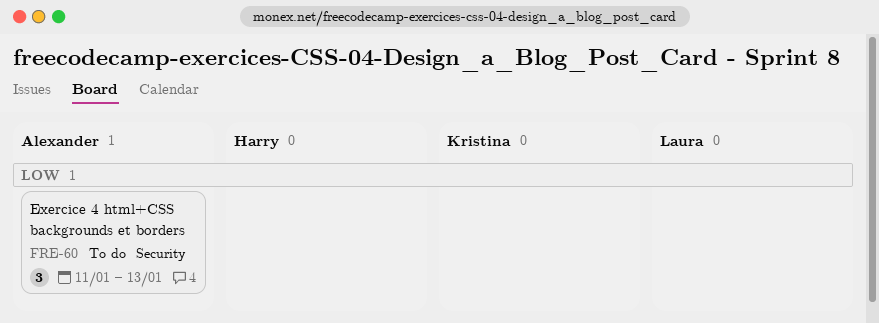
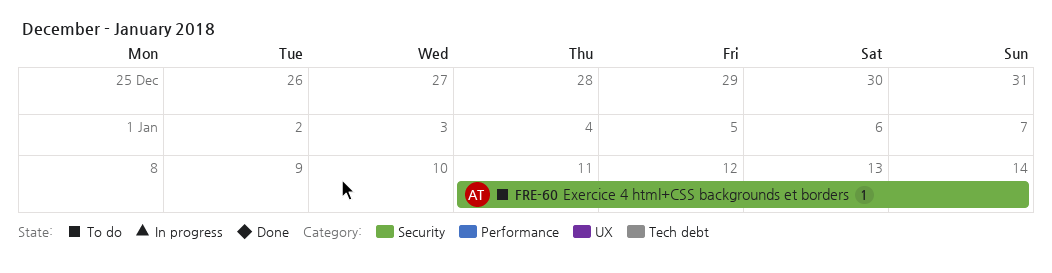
FRE-60, estimate: 3 -> 1
FRE-60, due: Jan 13 -> Jan 14

